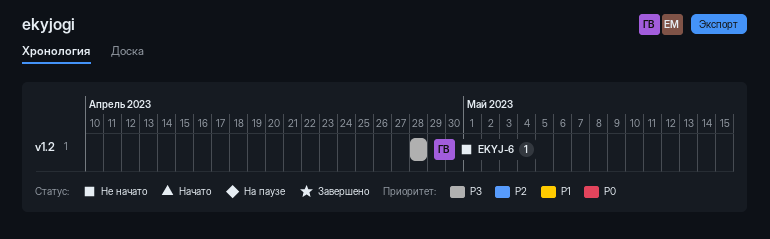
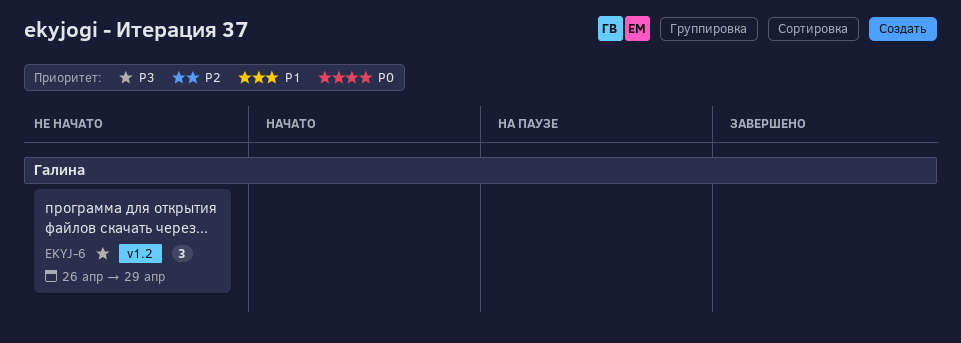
EKYJ-6, estimate: 1 -> 3
EKYJ-6, start: Apr 28 -> Apr 26
EKYJ-6, due: Apr 28 -> Apr 29

